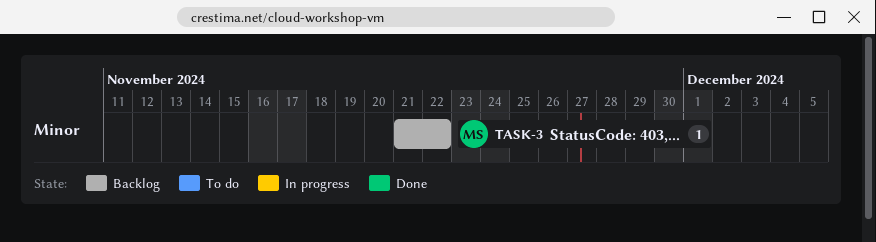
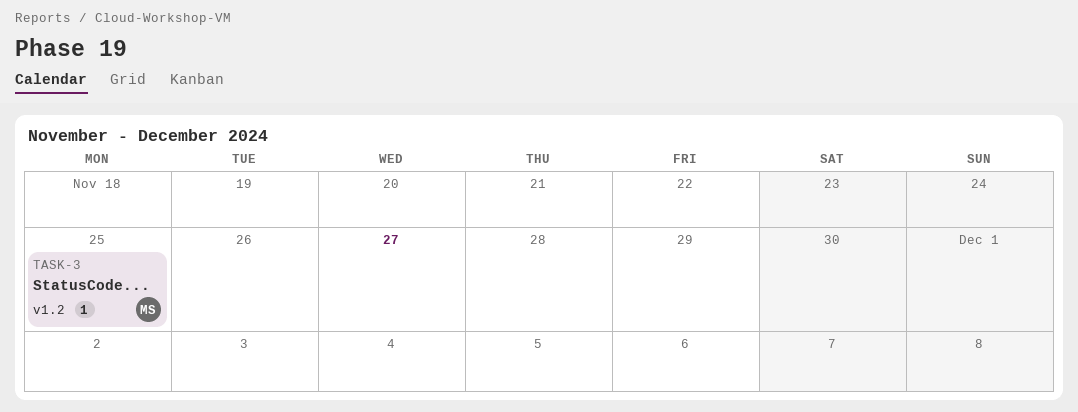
TASK-3, due: Nov 22 -> Nov 25

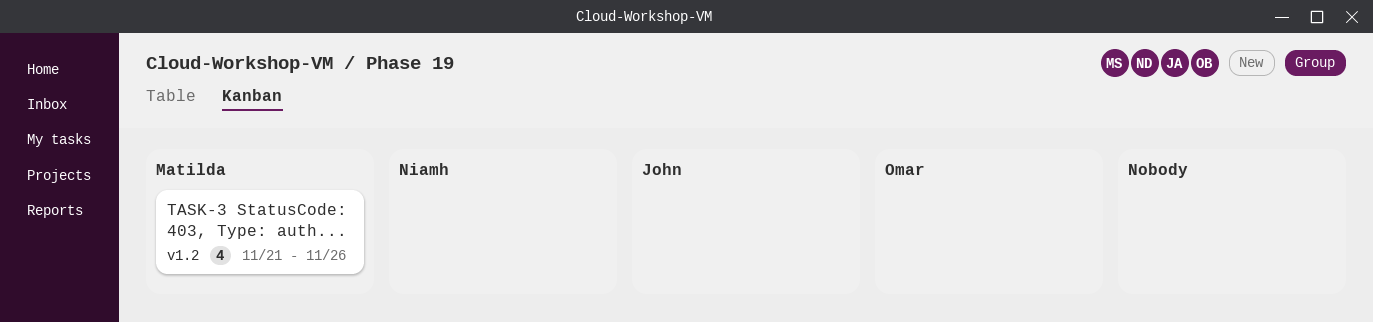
TASK-3, estimate: 1 -> 4
TASK-3, due: Nov 25 -> Nov 26

